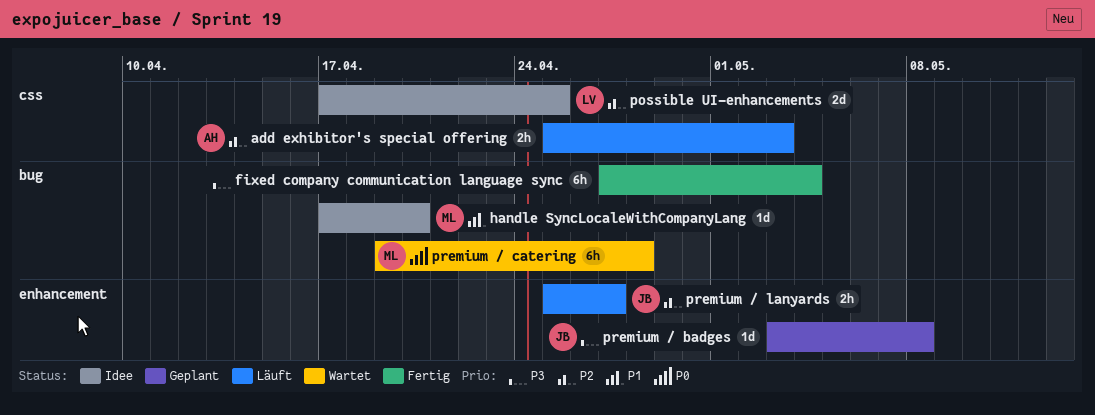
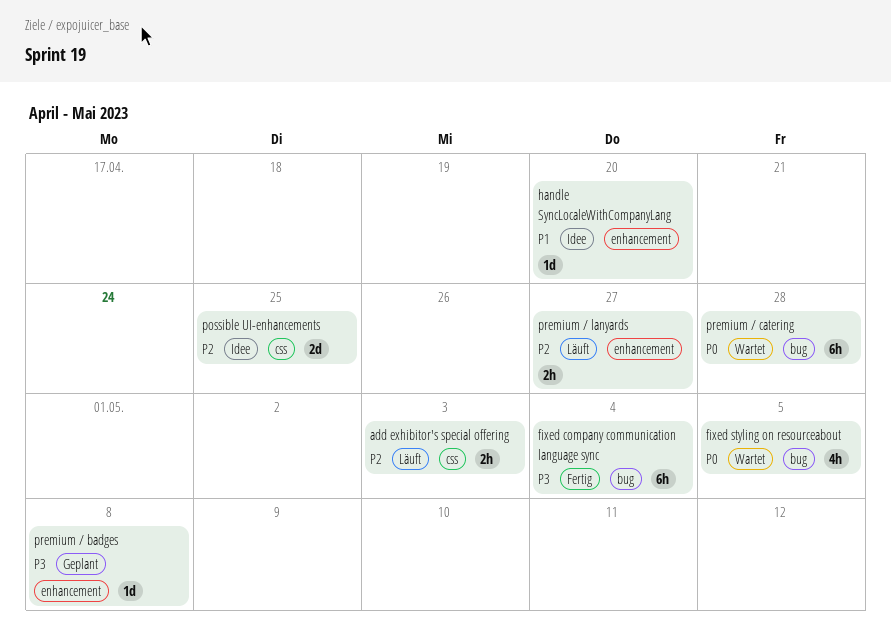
fixed styling on resourceabout: none -> present
handle SyncLocaleWithCompanyLang, label: bug -> enhancement

